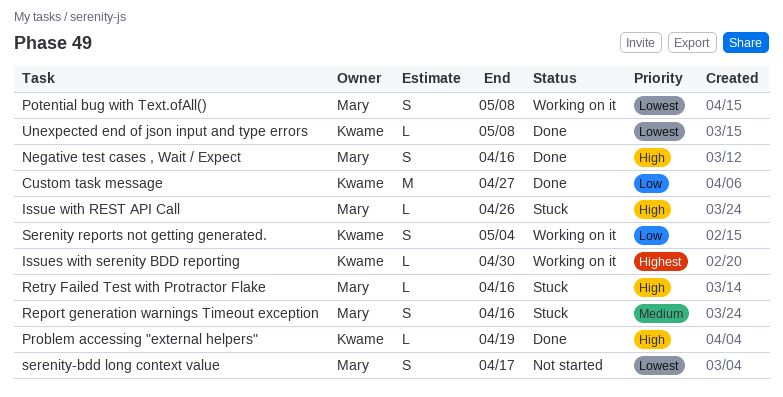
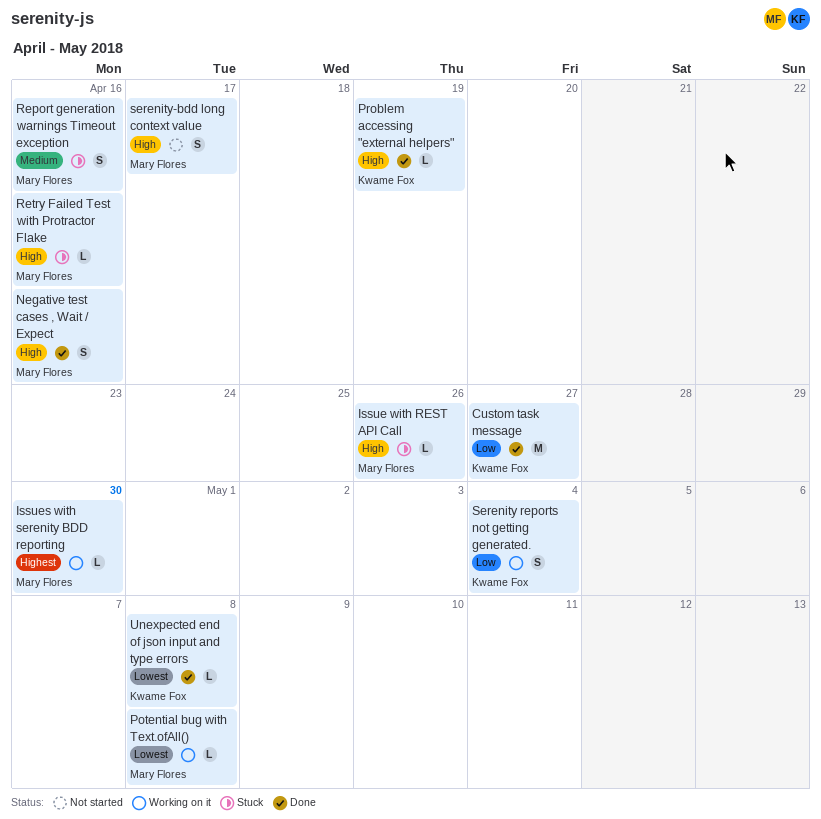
Issues with serenity BDD reporting, owner: Kwame Fox -> Mary Flores
Potential bug with Text.ofAll(), estimate: S -> L
serenity-bdd long context value, priority: Lowest -> High

